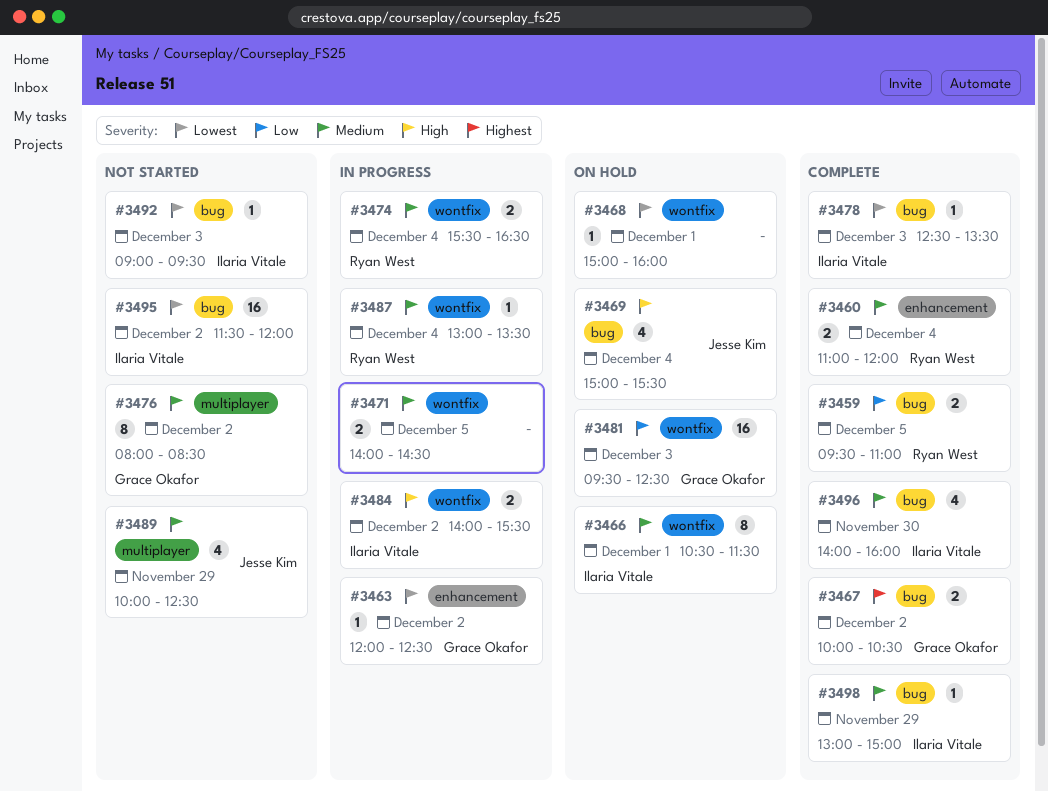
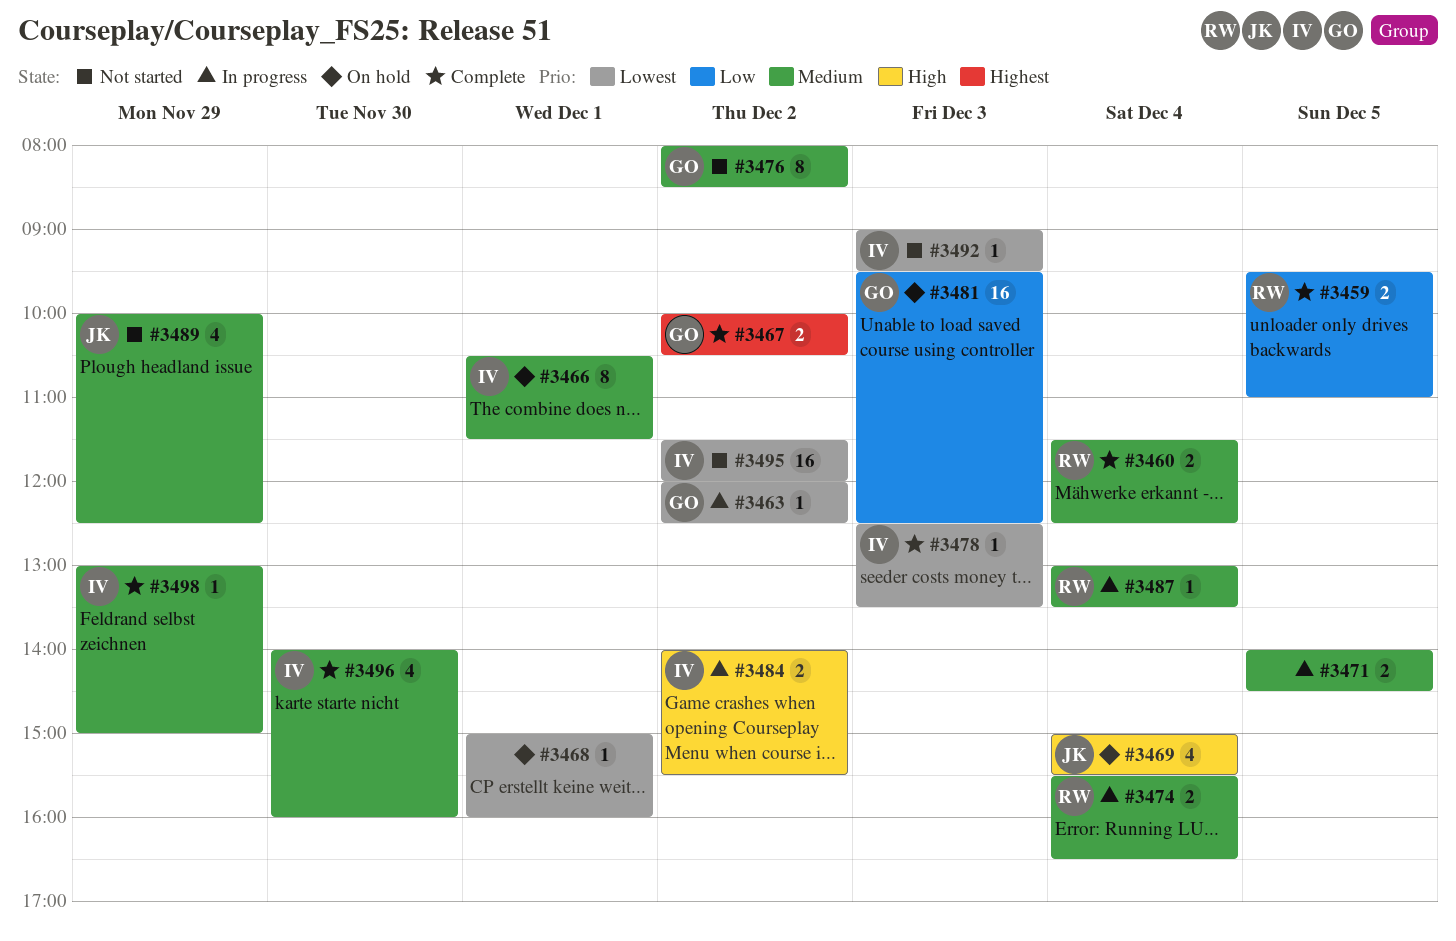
#3460, begins: 11:00 -> 11:30
#3460, ends: 12:00 -> 12:30

